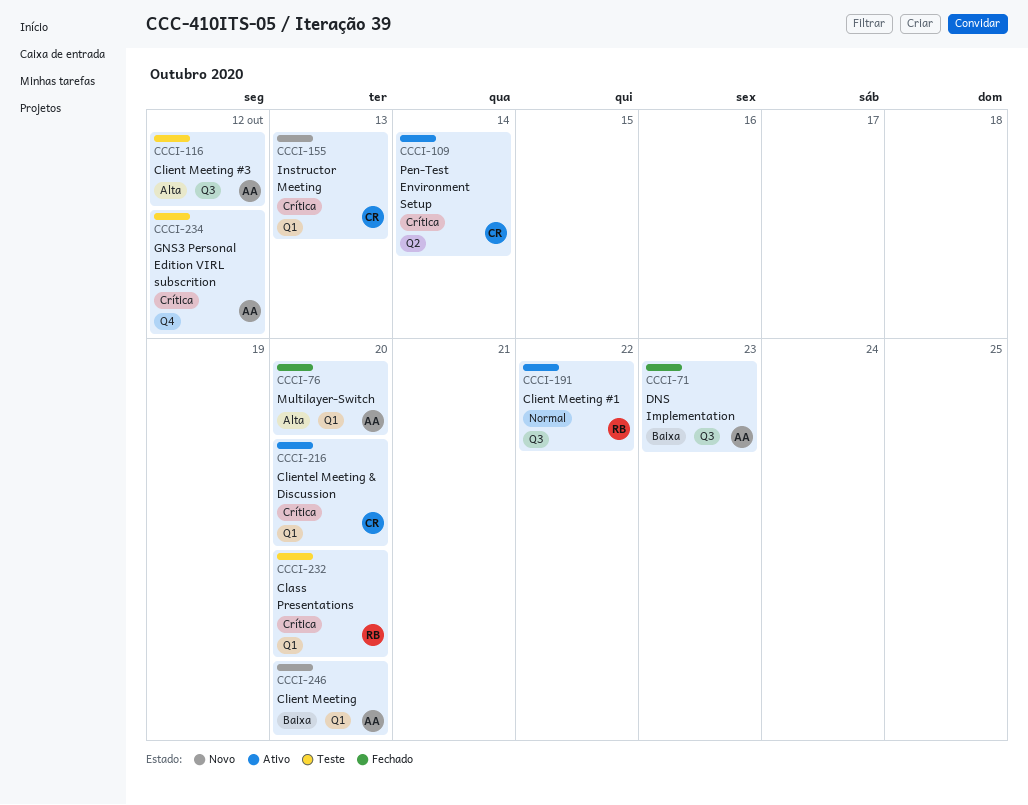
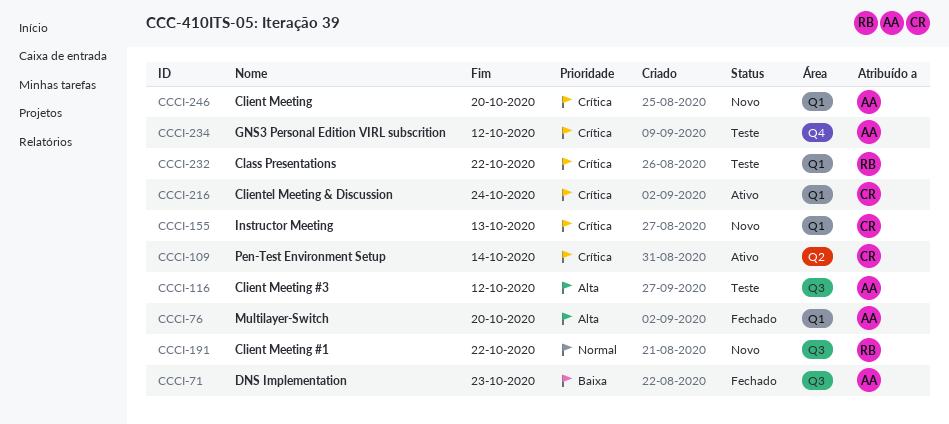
CCCI-191, status: Ativo -> Novo
CCCI-216, due: Oct 20 -> Oct 24
CCCI-232, due: Oct 20 -> Oct 22
CCCI-246, priority: Baixa -> Crítica

